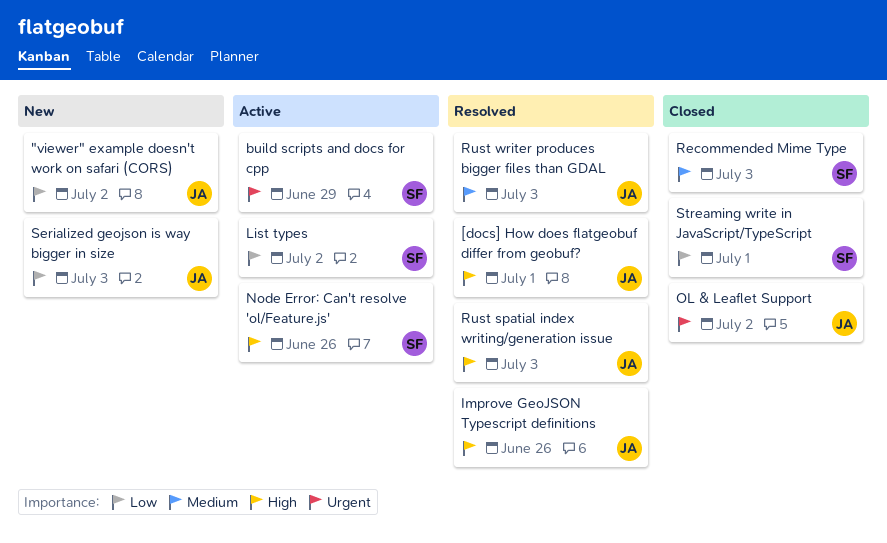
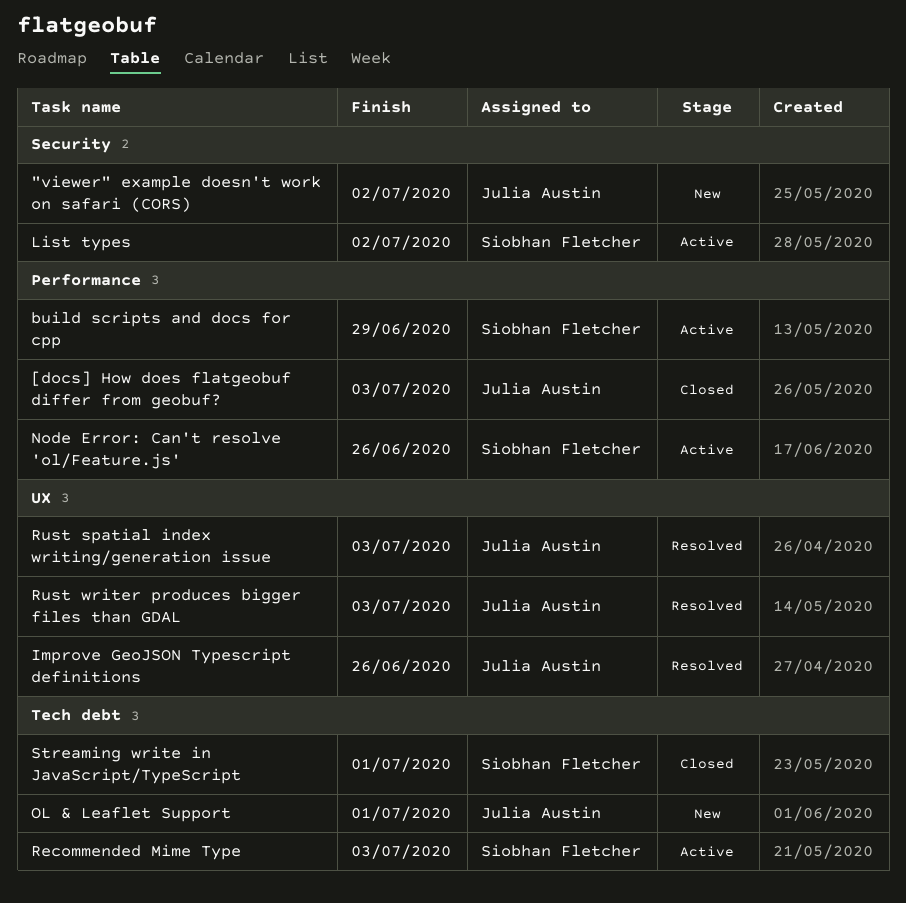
[docs] How does flatgeobuf differ from geobuf?, status: Resolved -> Closed
[docs] How does flatgeobuf differ from geobuf?, due: Jul 1 -> Jul 3
OL & Leaflet Support, status: Closed -> New
OL & Leaflet Support, due: Jul 2 -> Jul 1
Recommended Mime Type, status: Closed -> Active
Serialized geojson is way bigger in size: present -> none

